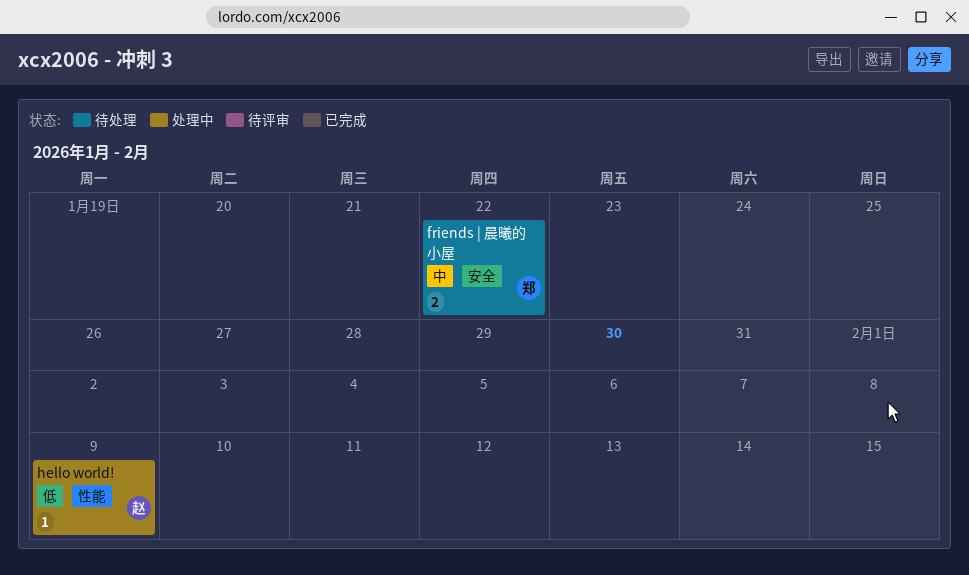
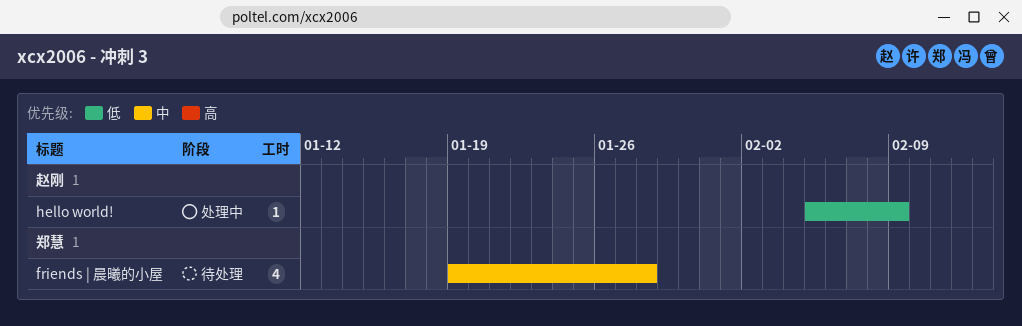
friends | 晨曦的小屋, estimate: 2 -> 4
friends | 晨曦的小屋, due: Jan 22 -> Jan 28

